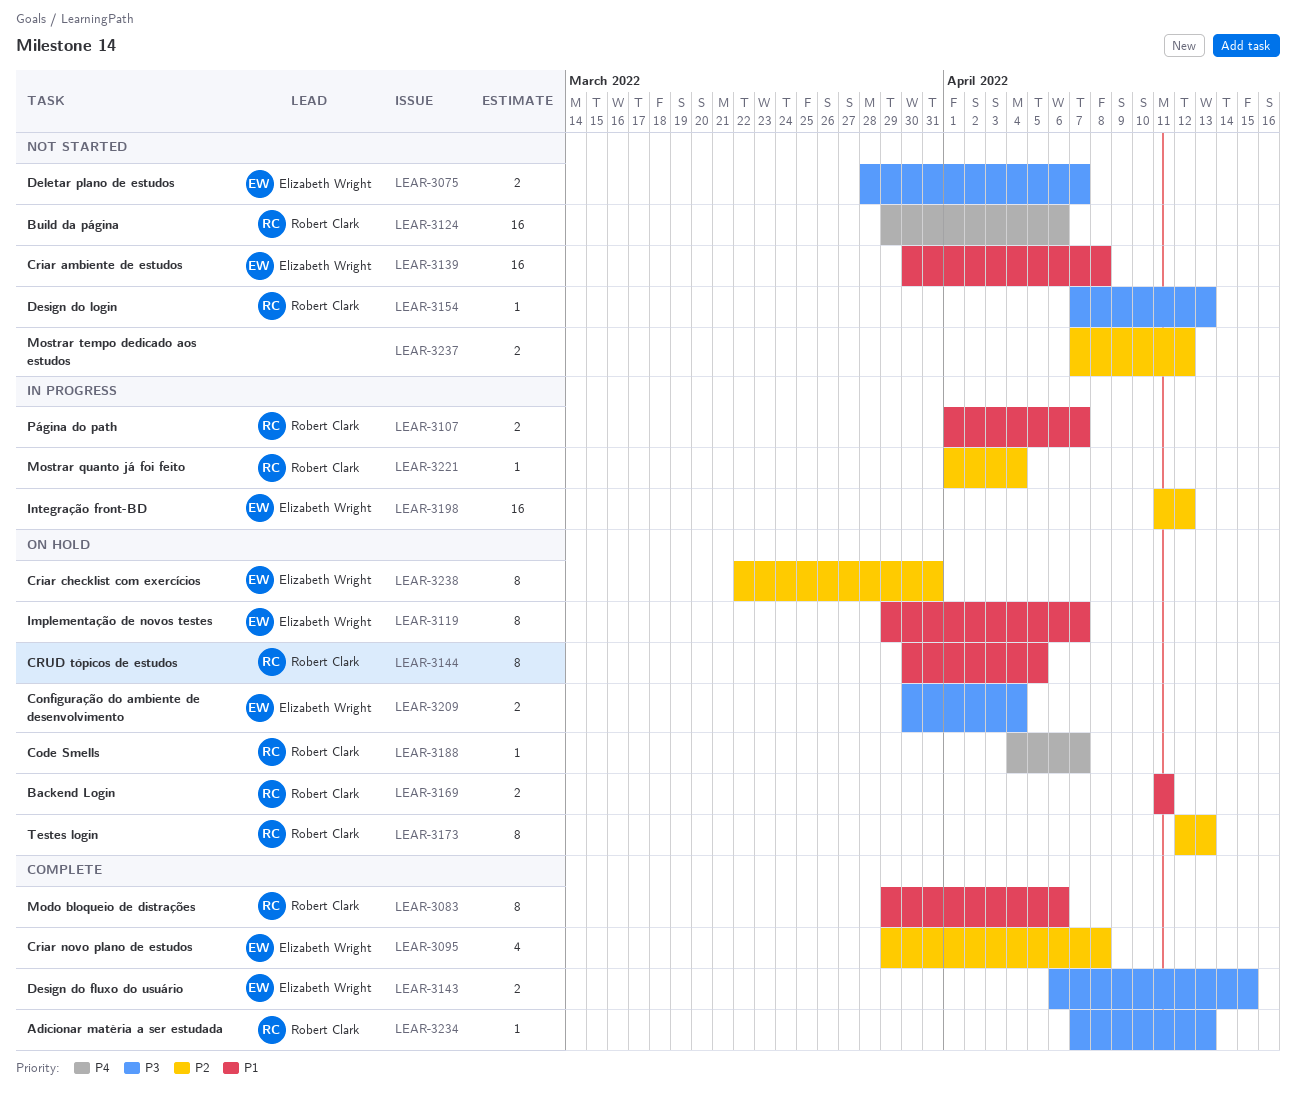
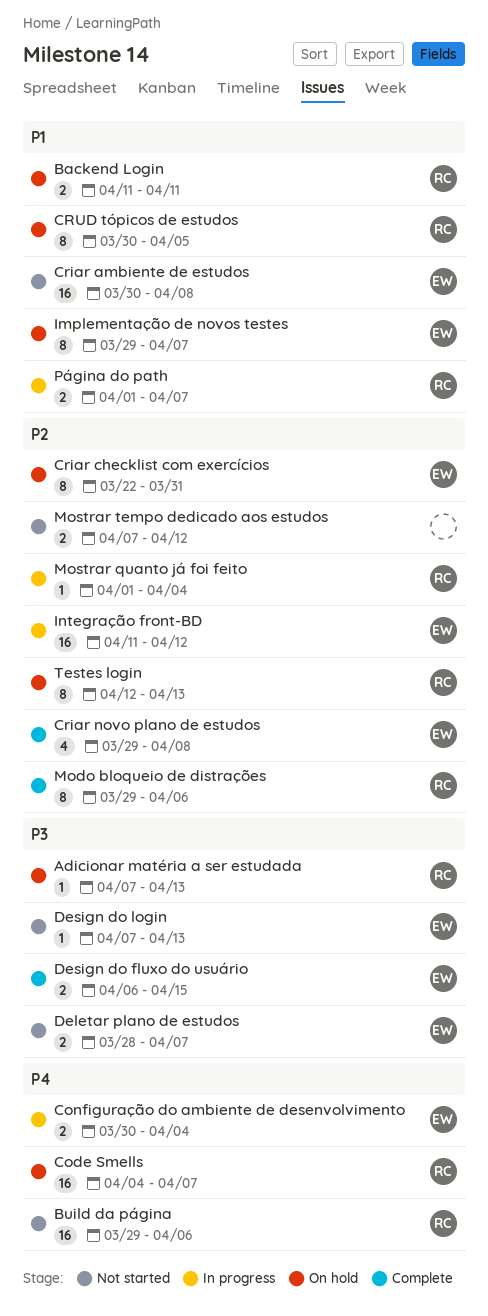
Adicionar matéria a ser estudada, status: Complete -> On hold
Code Smells, estimate: 1 -> 16
Configuração do ambiente de desenvolvimento, status: On hold -> In progress
Configuração do ambiente de desenvolvimento, priority: P3 -> P4
Design do login, owner: Robert Clark -> Elizabeth Wright
Modo bloqueio de distrações, priority: P1 -> P2

